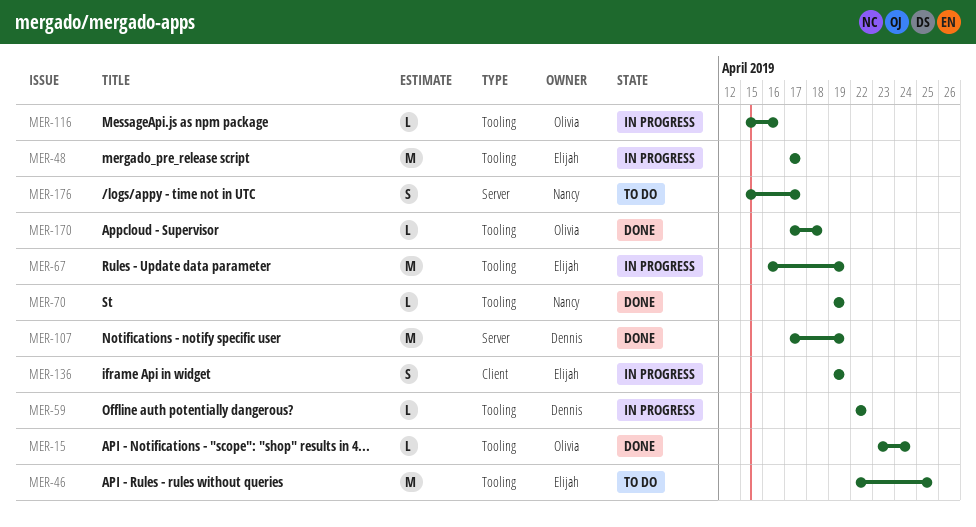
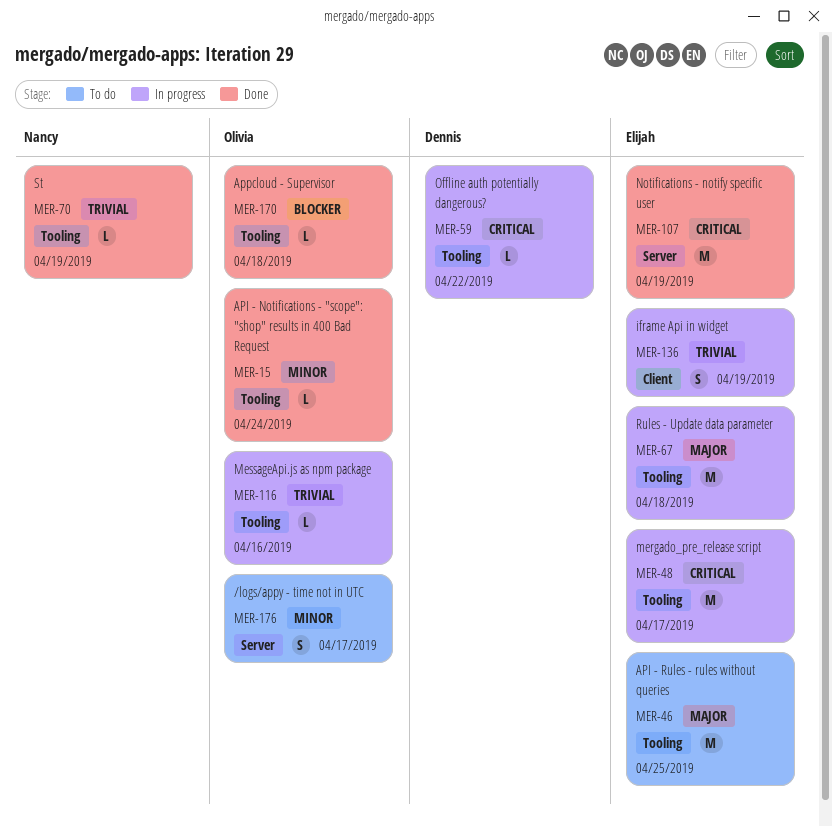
MER-67, due: Apr 19 -> Apr 18
MER-107, owner: Dennis -> Elijah
MER-176, owner: Nancy -> Olivia

